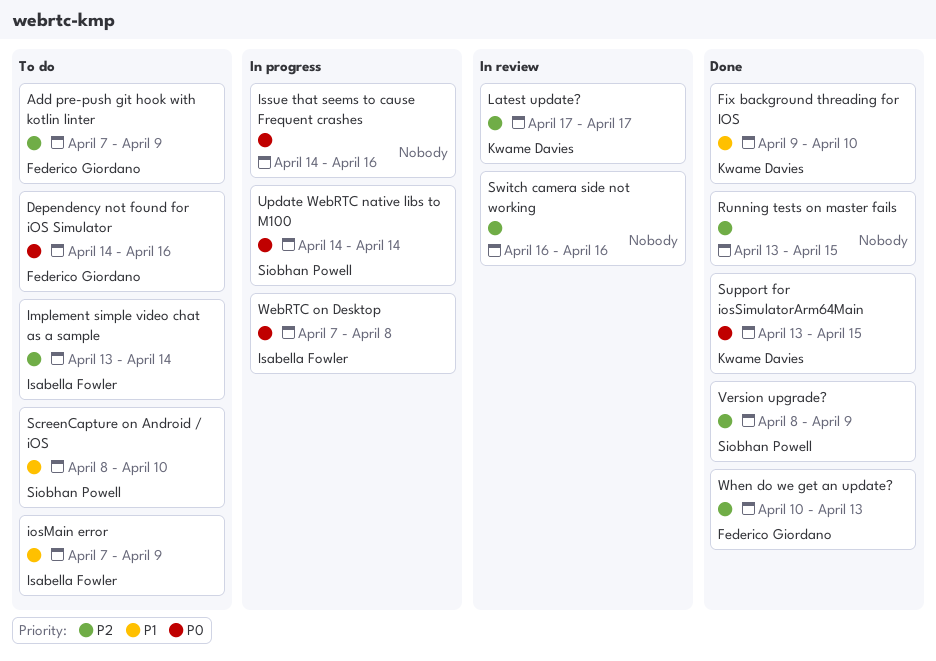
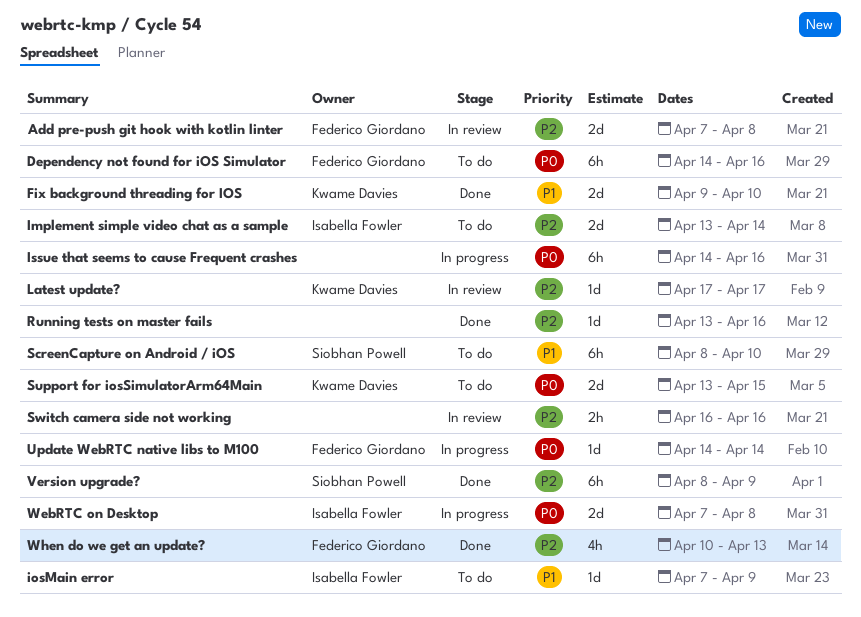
Add pre-push git hook with kotlin linter, status: To do -> In review
Add pre-push git hook with kotlin linter, due: Apr 9 -> Apr 8
Running tests on master fails, due: Apr 15 -> Apr 16
Support for iosSimulatorArm64Main, status: Done -> To do
Update WebRTC native libs to M100, owner: Siobhan Powell -> Federico Giordano

